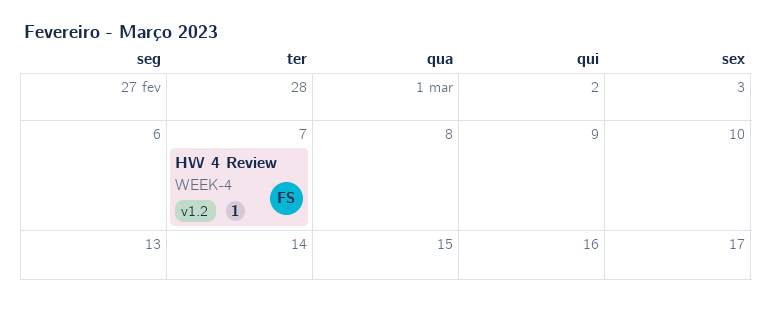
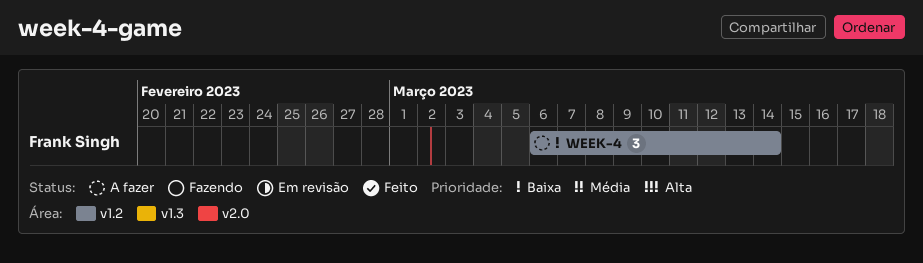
WEEK-4, estimate: 1 -> 3
WEEK-4, due: Mar 7 -> Mar 14

